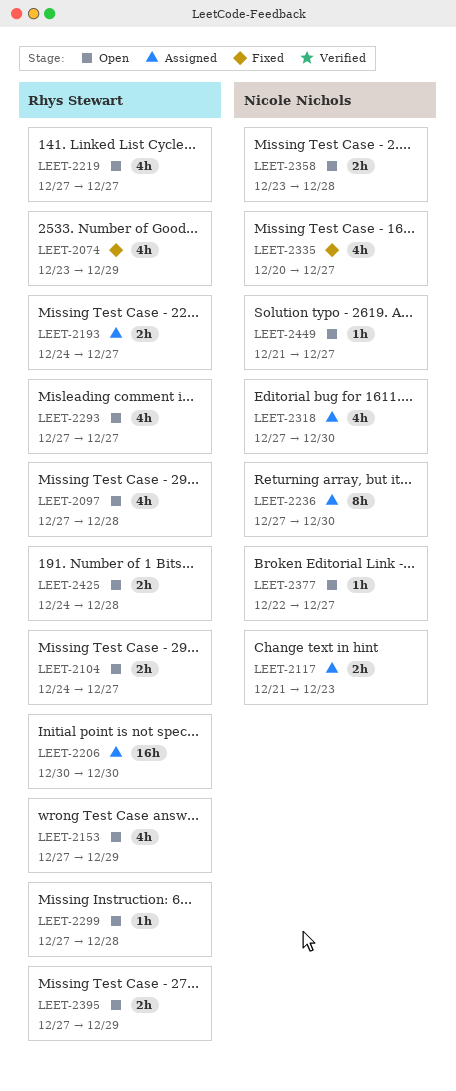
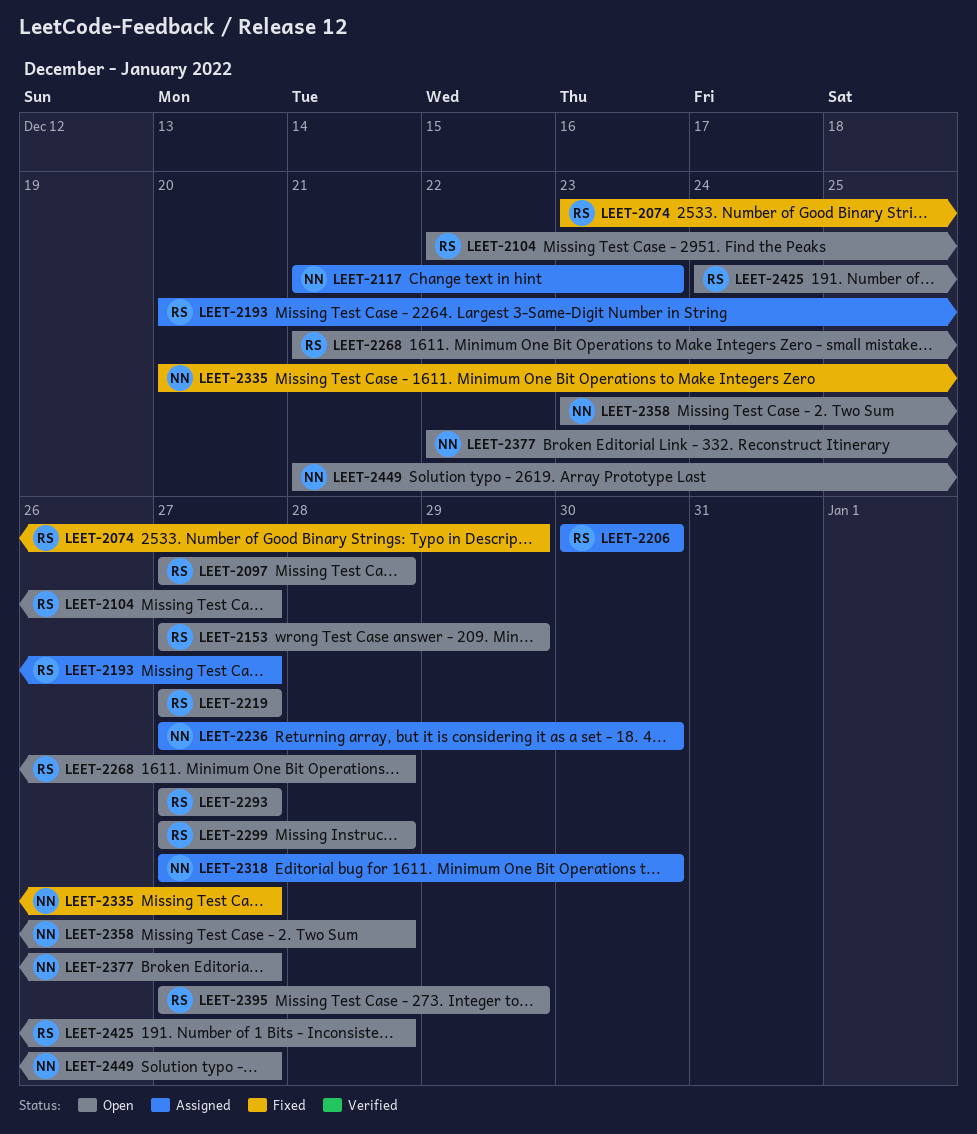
LEET-2104, start: Dec 24 -> Dec 22
LEET-2193, start: Dec 24 -> Dec 20
LEET-2268: none -> present

